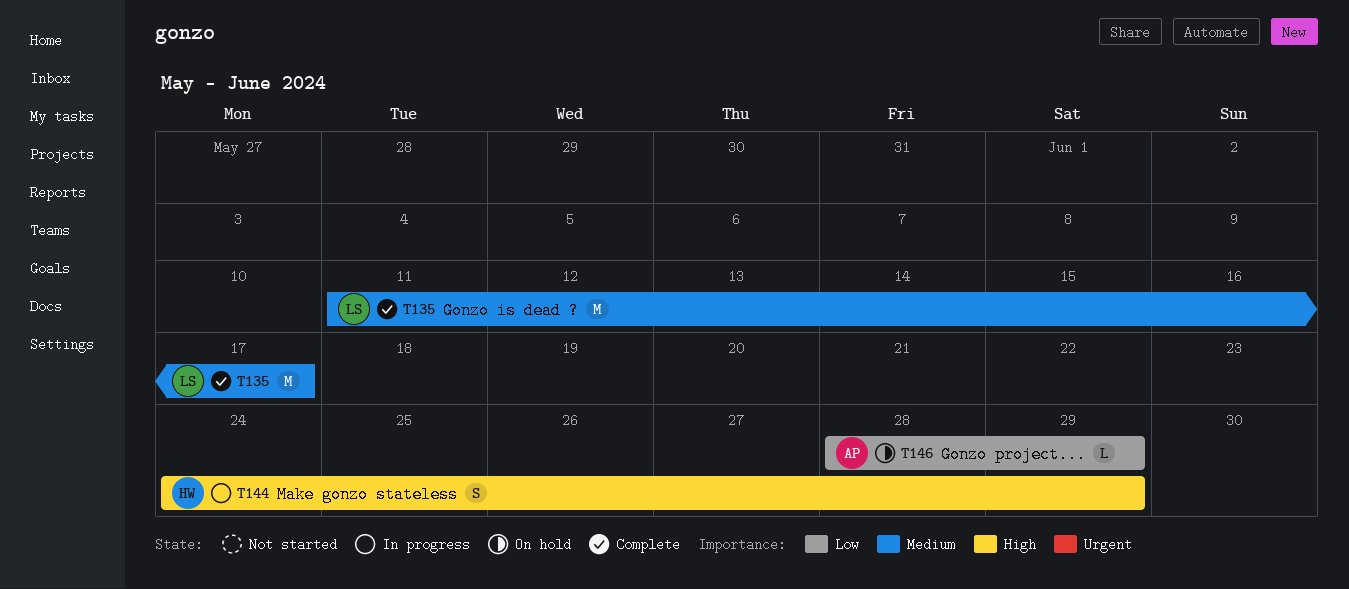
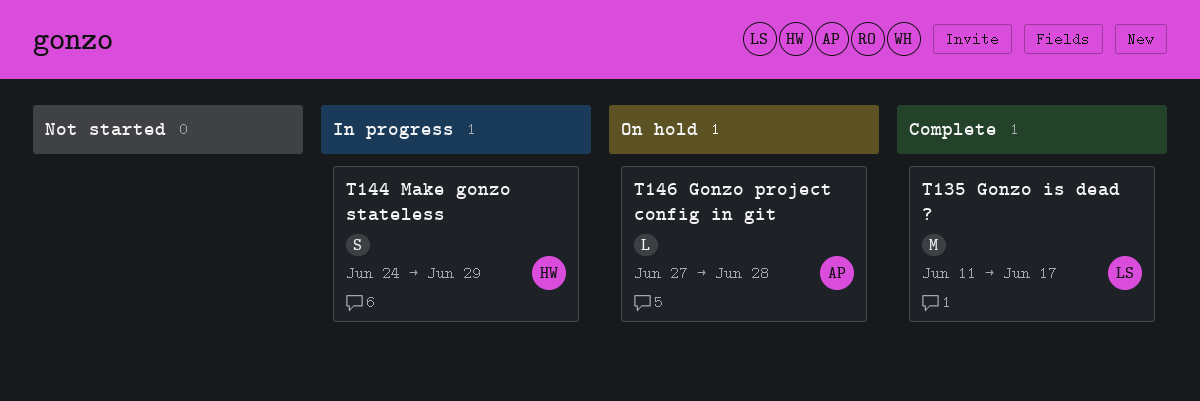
T146, start: Jun 28 -> Jun 27
T146, due: Jun 29 -> Jun 28

